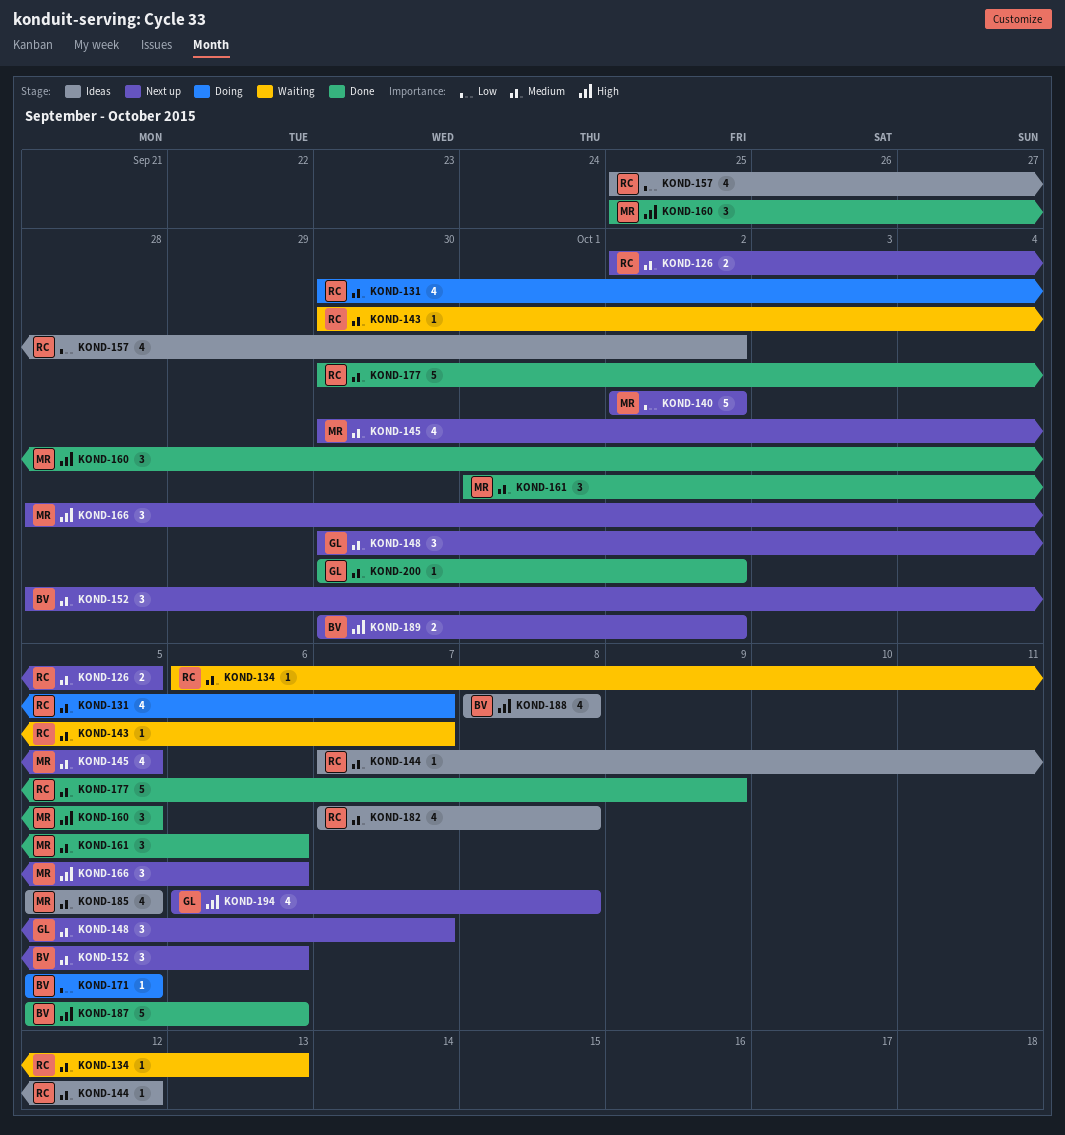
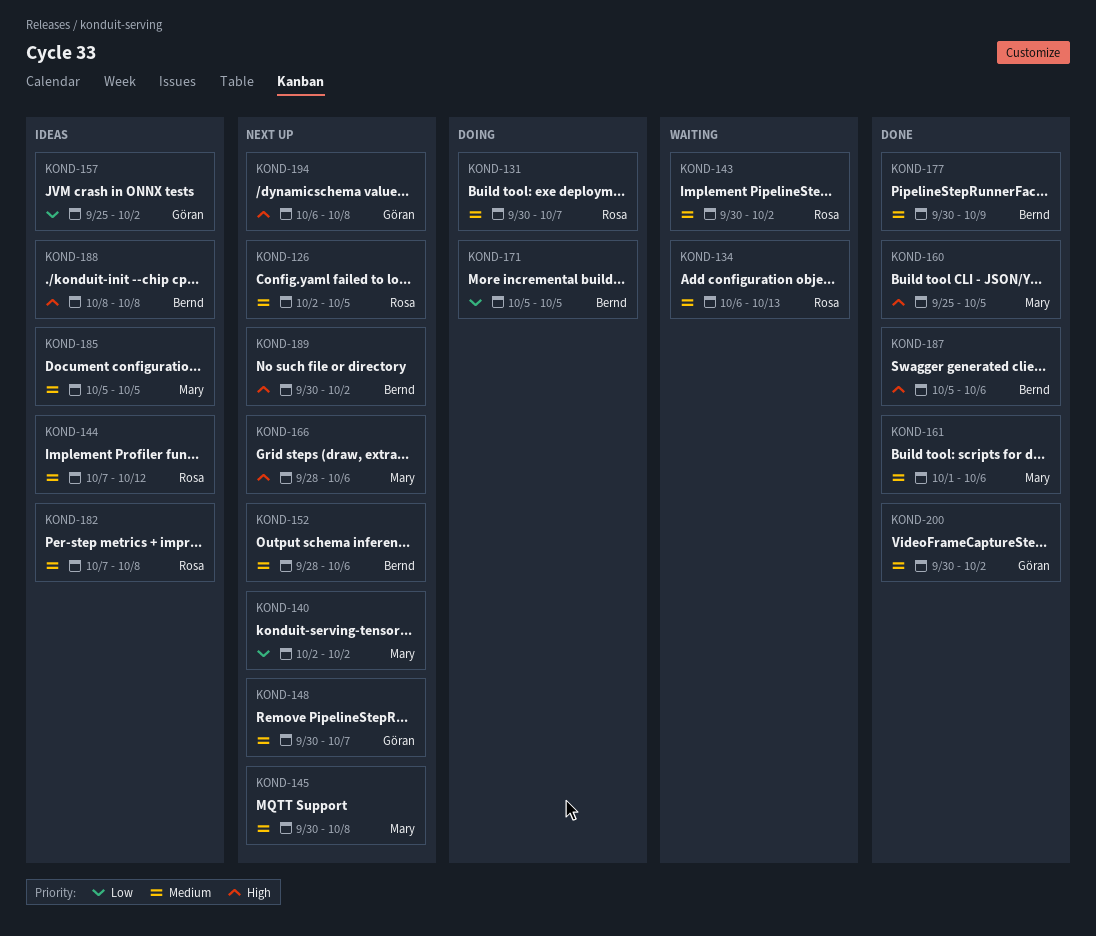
KOND-143, due: Oct 7 -> Oct 2
KOND-145, due: Oct 5 -> Oct 8
KOND-157, owner: Rosa -> Göran
KOND-177, owner: Rosa -> Bernd

